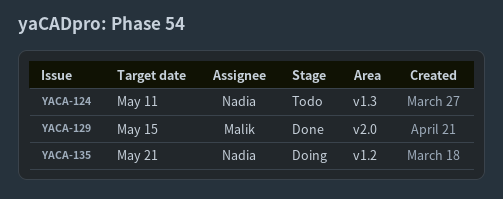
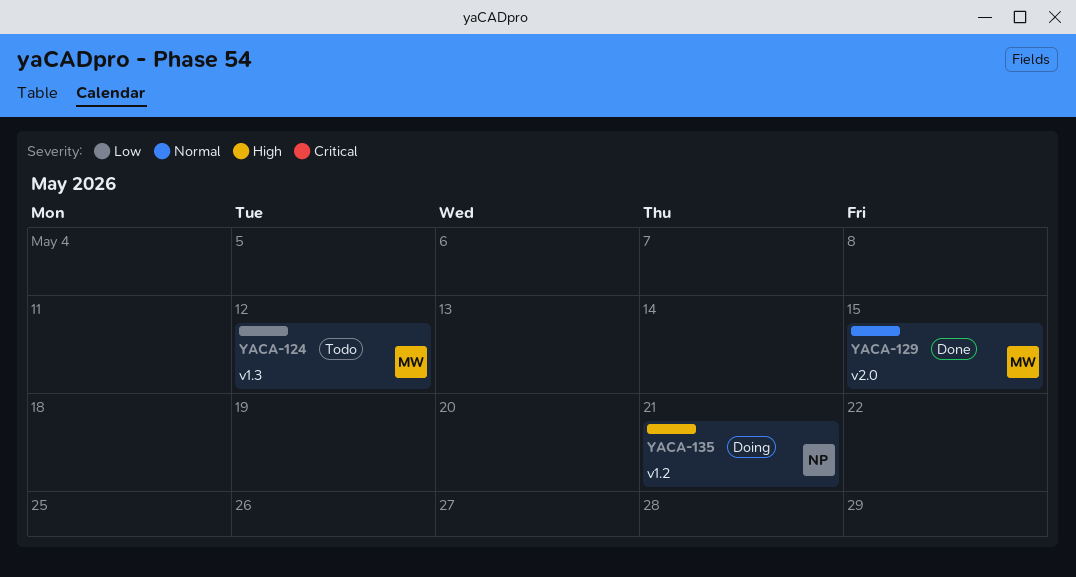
YACA-124, owner: Nadia -> Malik
YACA-124, due: May 11 -> May 12

